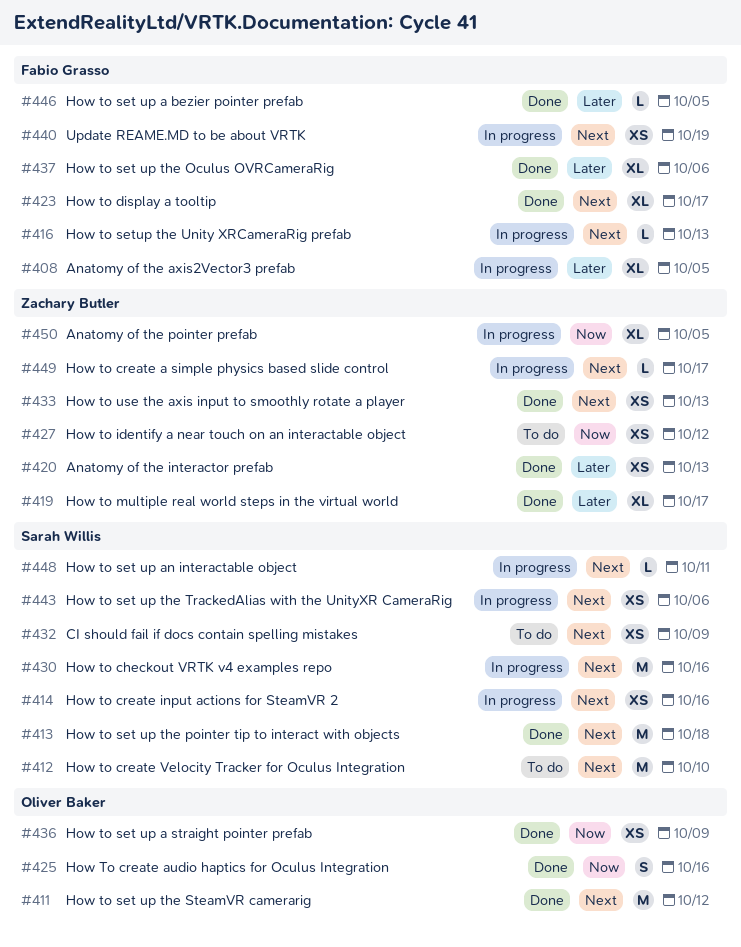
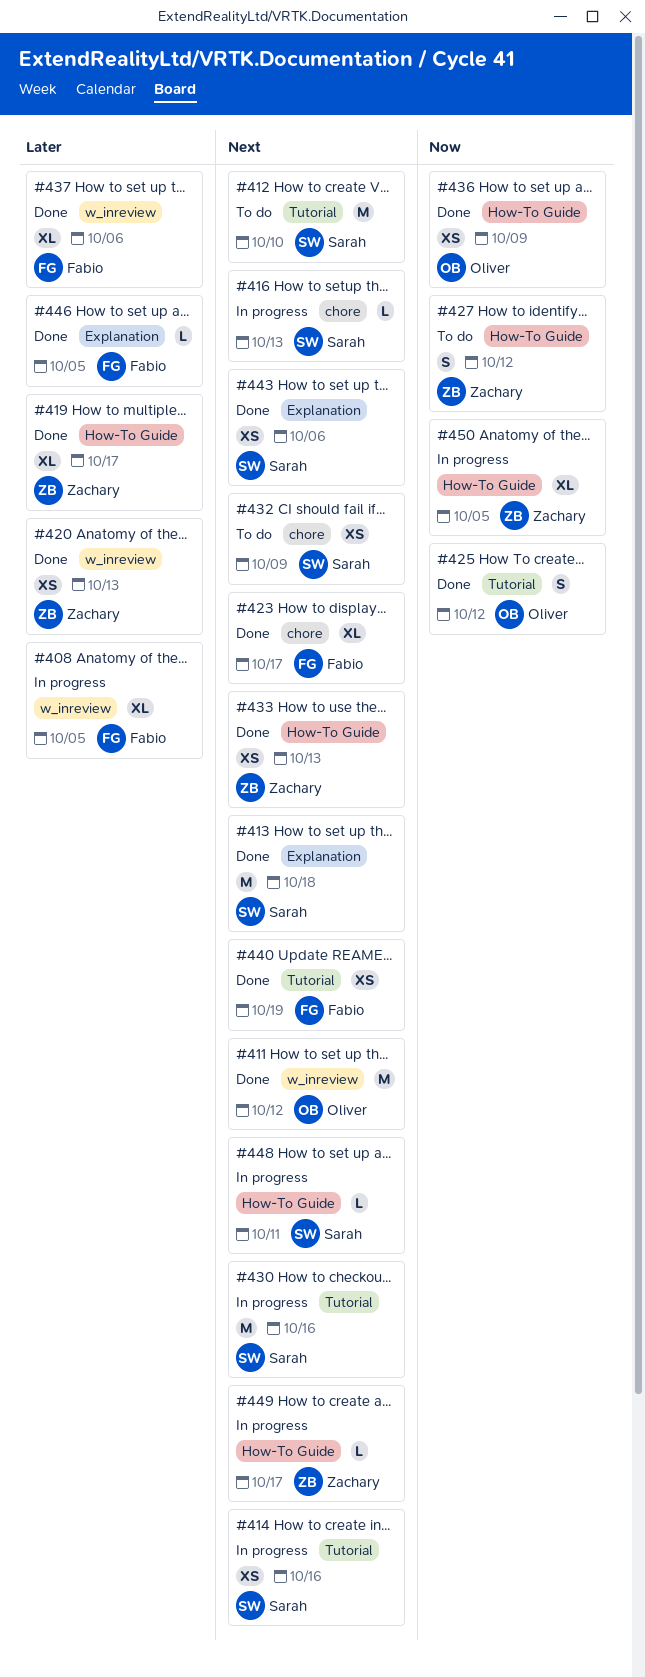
#416, owner: Fabio Grasso -> Sarah Willis
#425, due: Oct 16 -> Oct 12
#427, estimate: XS -> S
#440, status: In progress -> Done
#443, status: In progress -> Done

